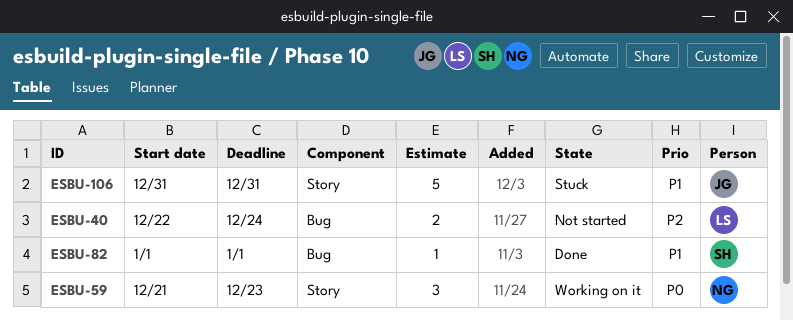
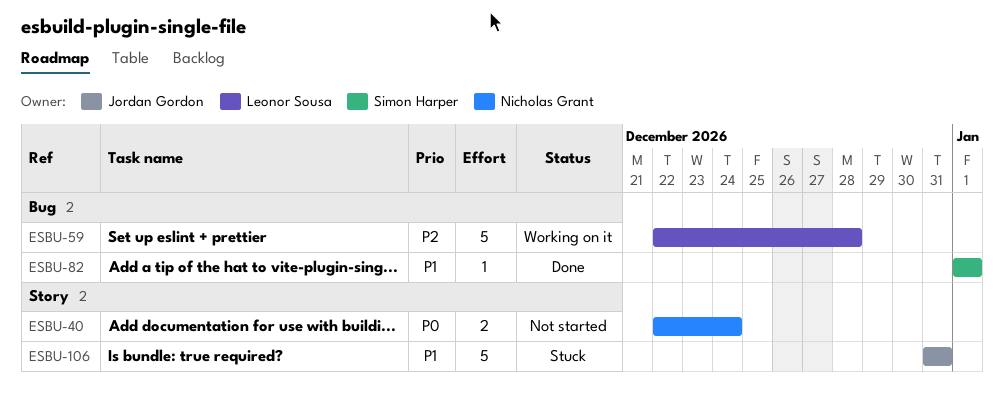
ESBU-40, owner: Leonor Sousa -> Nicholas Grant
ESBU-40, priority: P2 -> P0
ESBU-40, label: Bug -> Story
ESBU-59, owner: Nicholas Grant -> Leonor Sousa
ESBU-59, priority: P0 -> P2
ESBU-59, label: Story -> Bug
ESBU-59, estimate: 3 -> 5
ESBU-59, start: Dec 21 -> Dec 22
ESBU-59, due: Dec 23 -> Dec 28

